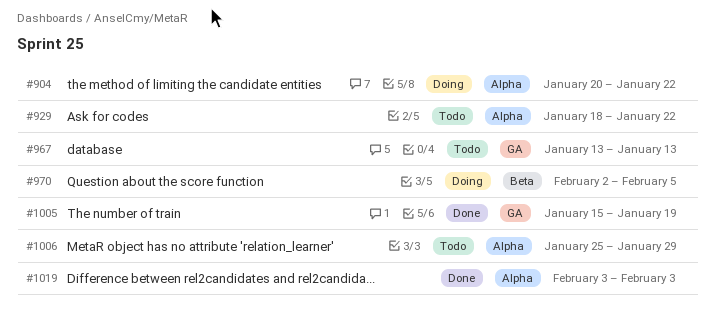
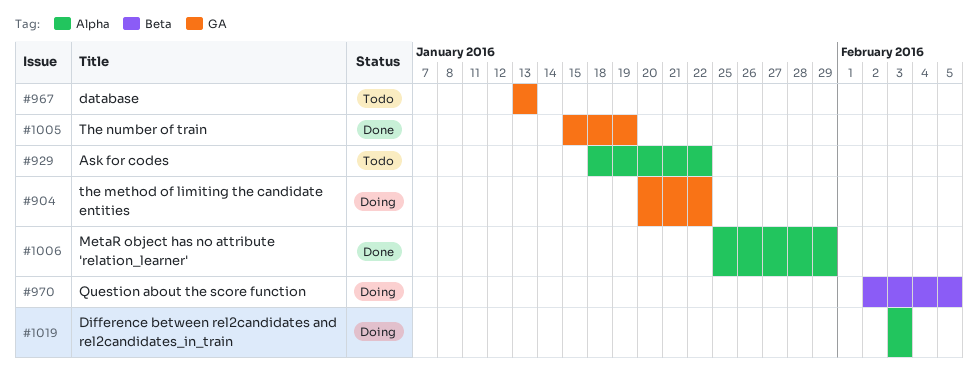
#904, label: Alpha -> GA
#1006, status: Todo -> Done
#1019, status: Done -> Doing

